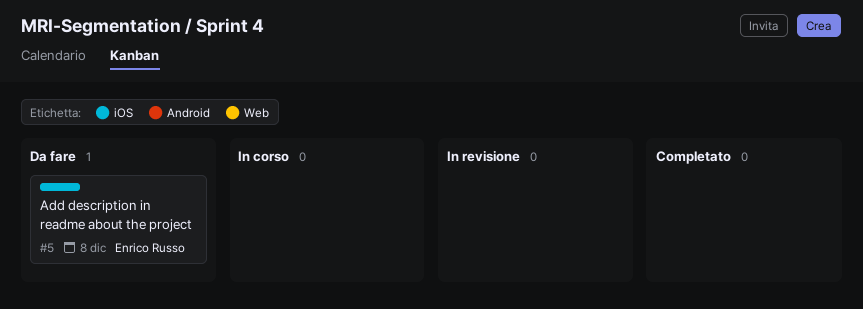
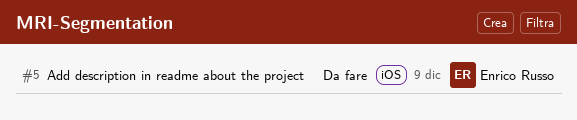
#5, due: Dec 8 -> Dec 9

